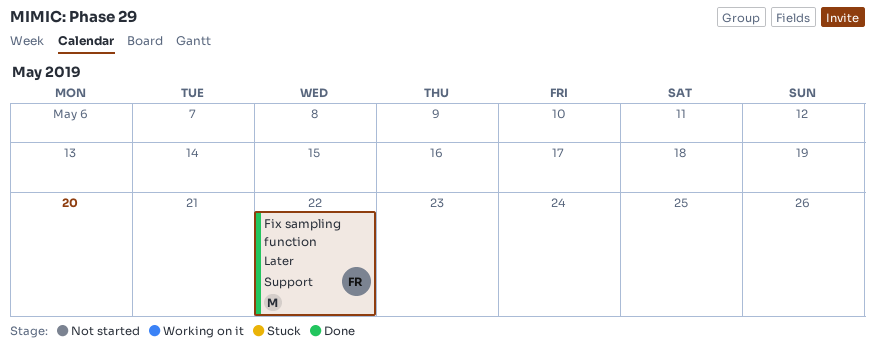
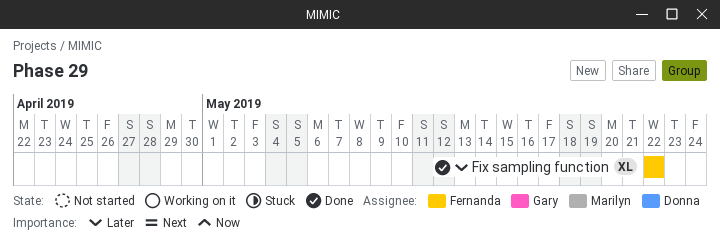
Fix sampling function, estimate: M -> XL

